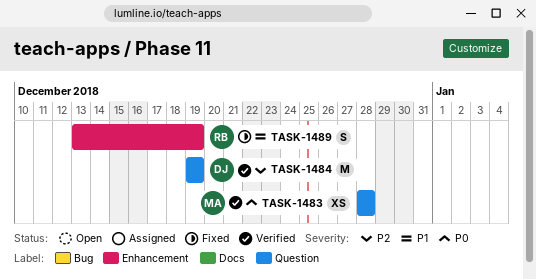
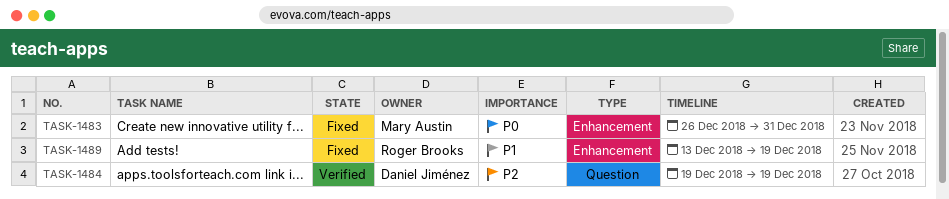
TASK-1483, status: Verified -> Fixed
TASK-1483, label: Question -> Enhancement
TASK-1483, start: Dec 28 -> Dec 26
TASK-1483, due: Dec 28 -> Dec 31

